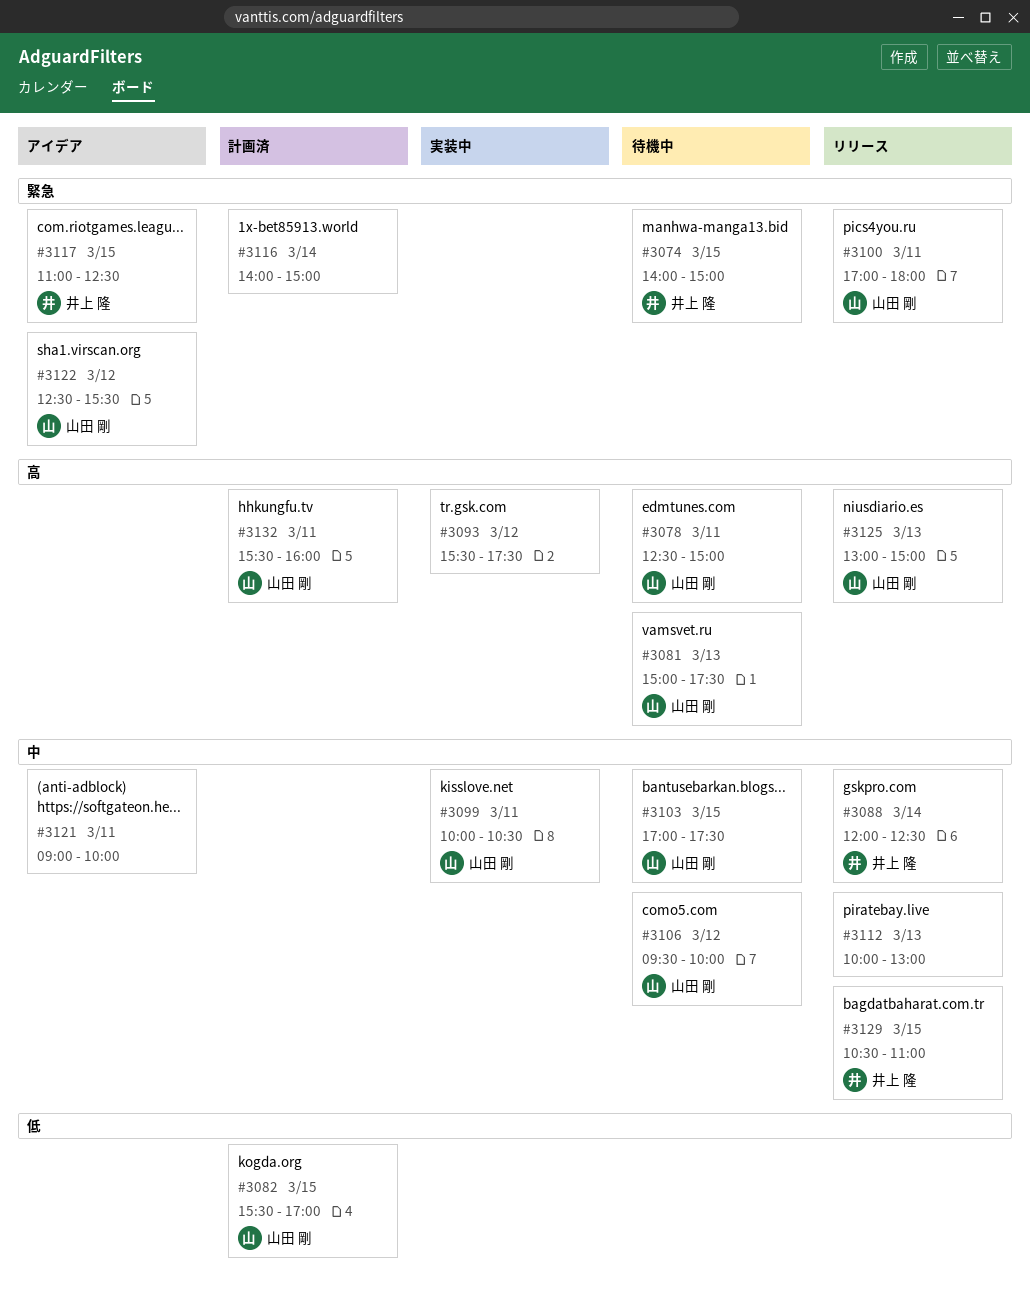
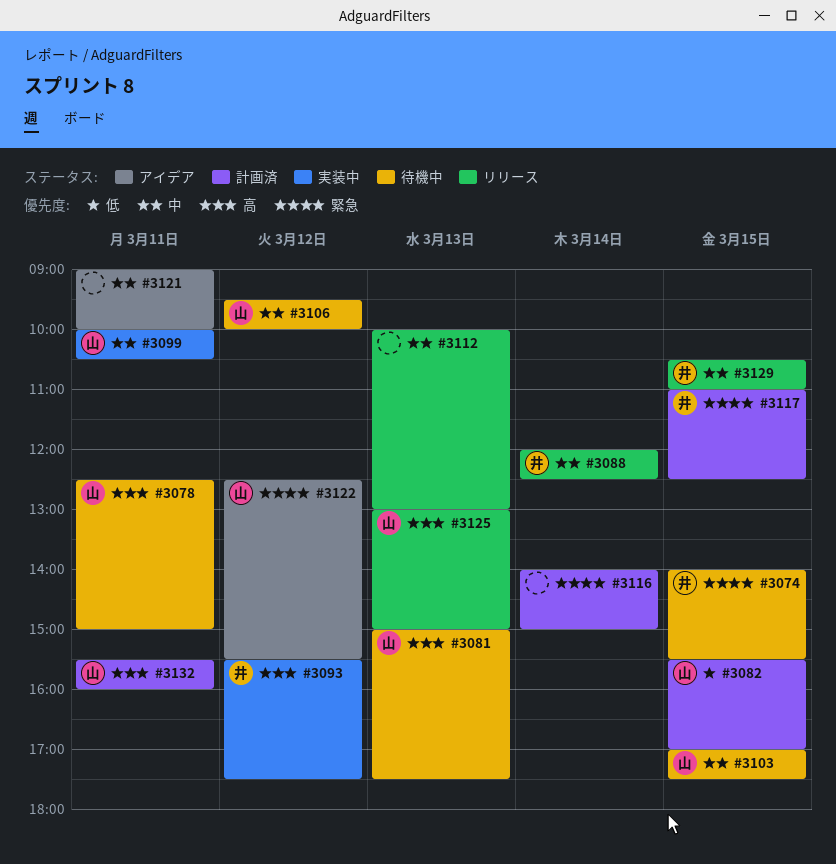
#3074, ends: 15:00 -> 15:30
#3093, owner: none -> 井上 隆
#3100: present -> none
#3117, status: アイデア -> 計画済

